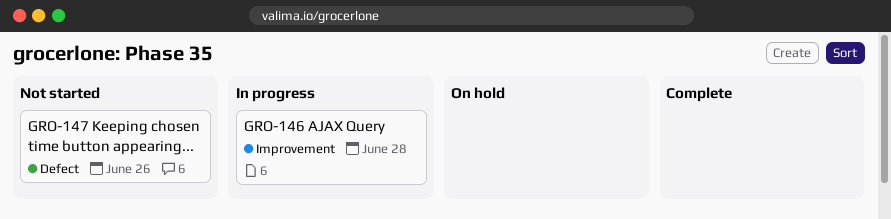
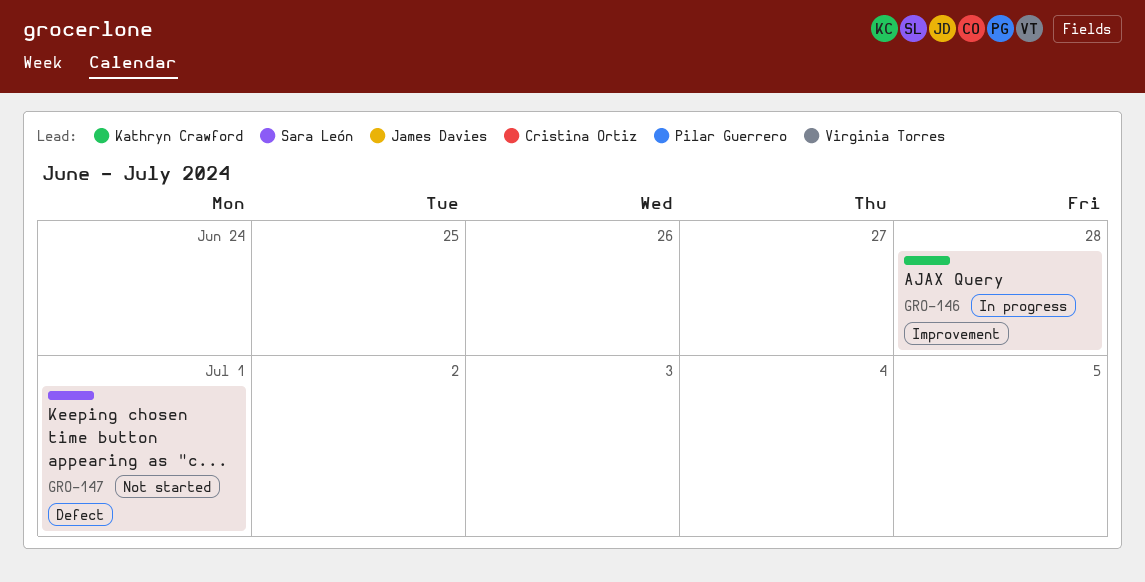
GRO-147, due: Jun 26 -> Jul 1

